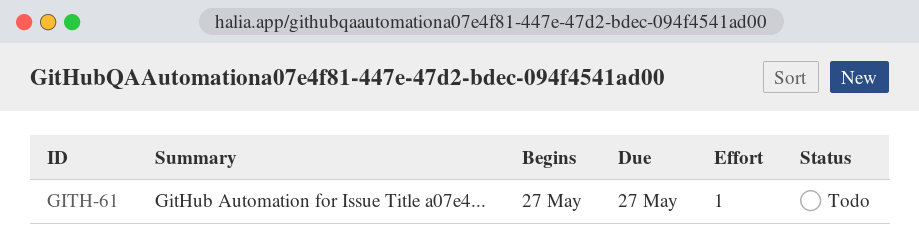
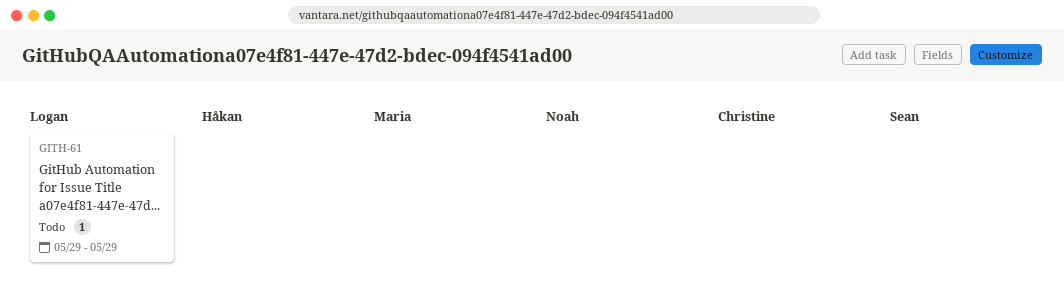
GITH-61, start: May 27 -> May 29
GITH-61, due: May 27 -> May 29

